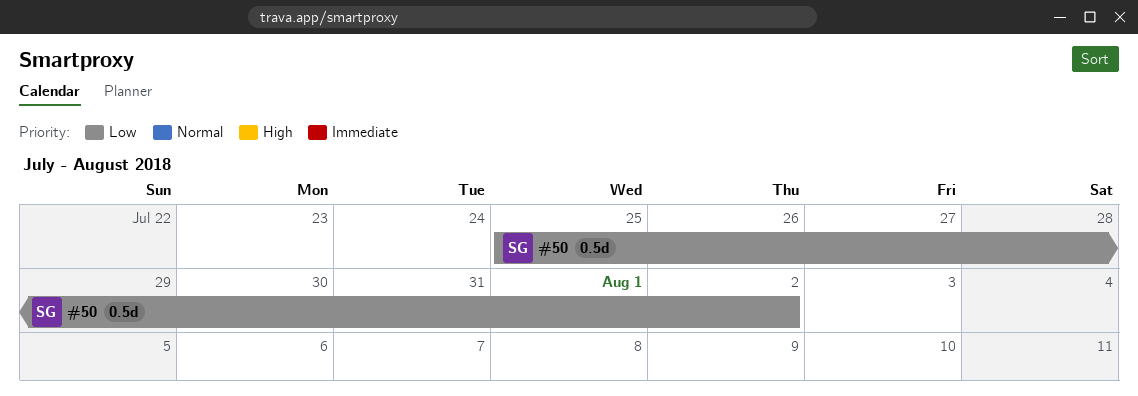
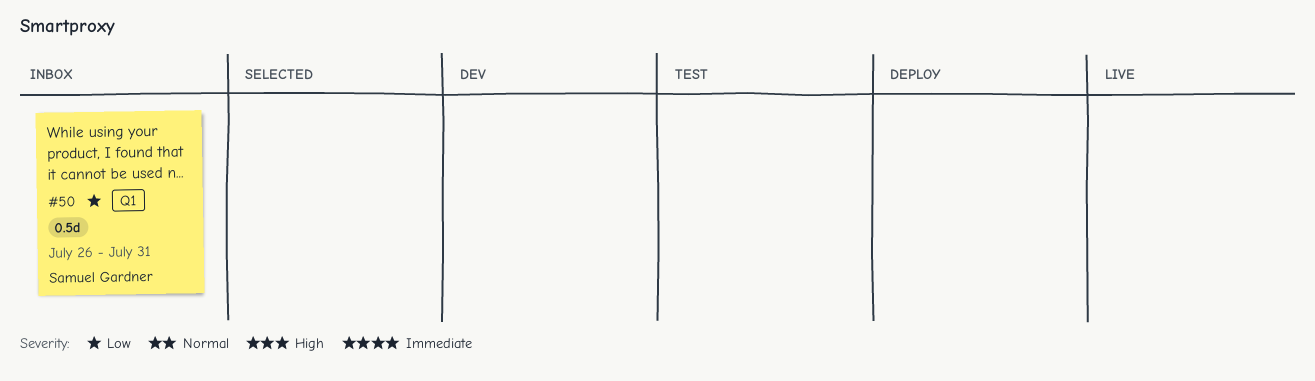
#50, start: Jul 25 -> Jul 26
#50, due: Aug 2 -> Jul 31

